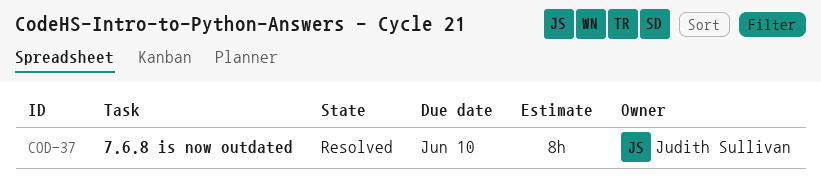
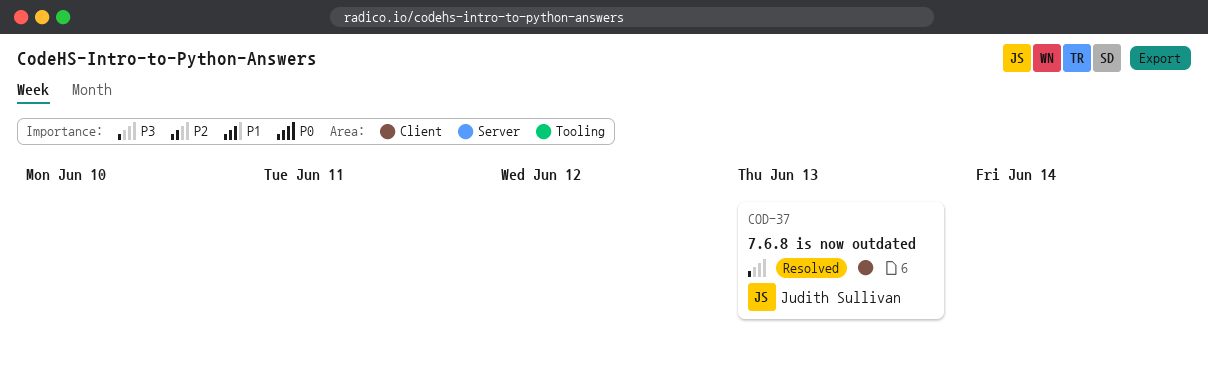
COD-37, due: Jun 10 -> Jun 13

